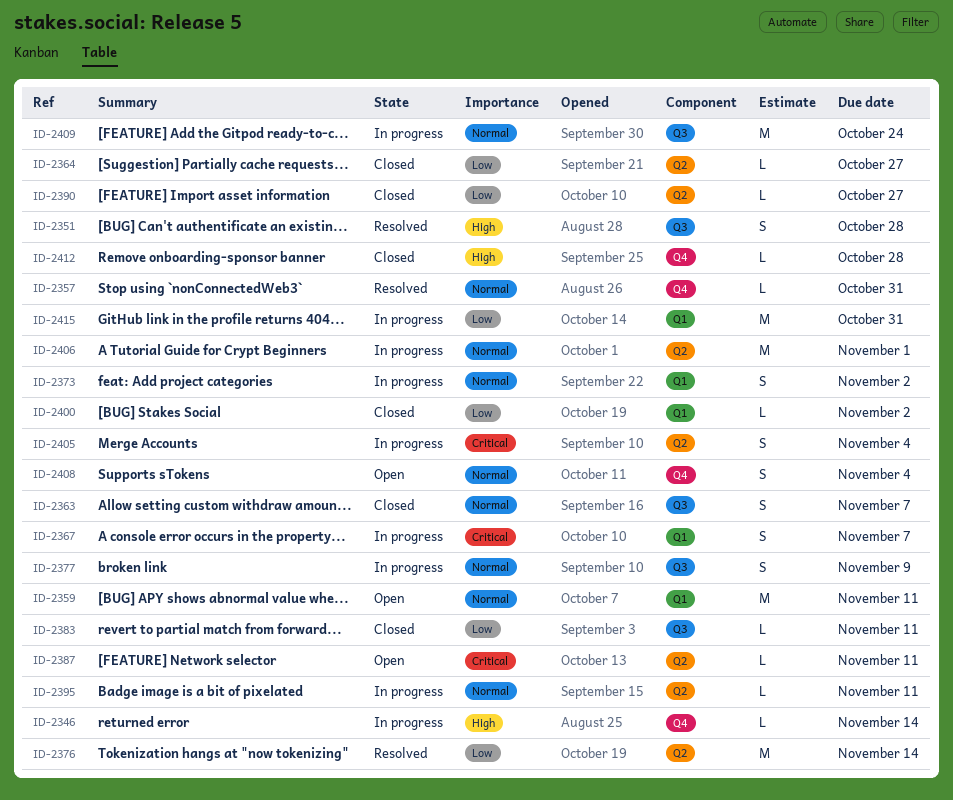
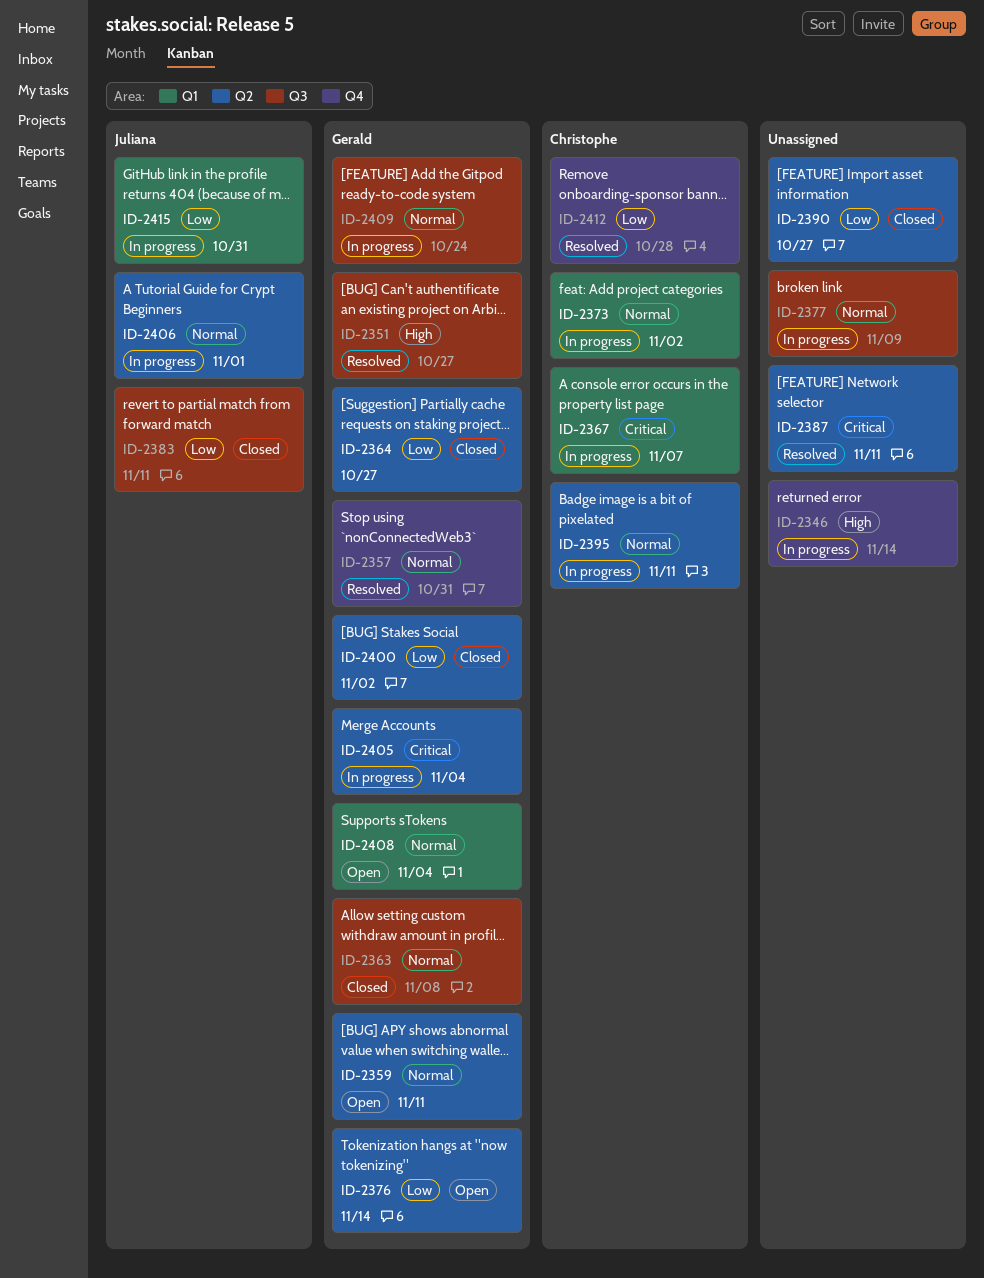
ID-2351, due: Oct 28 -> Oct 27
ID-2359, label: Q1 -> Q2
ID-2363, due: Nov 7 -> Nov 8
ID-2376, status: Resolved -> Open
ID-2387, status: Open -> Resolved
ID-2400, label: Q1 -> Q2
ID-2408, label: Q4 -> Q1
ID-2412, status: Closed -> Resolved
ID-2412, priority: High -> Low

